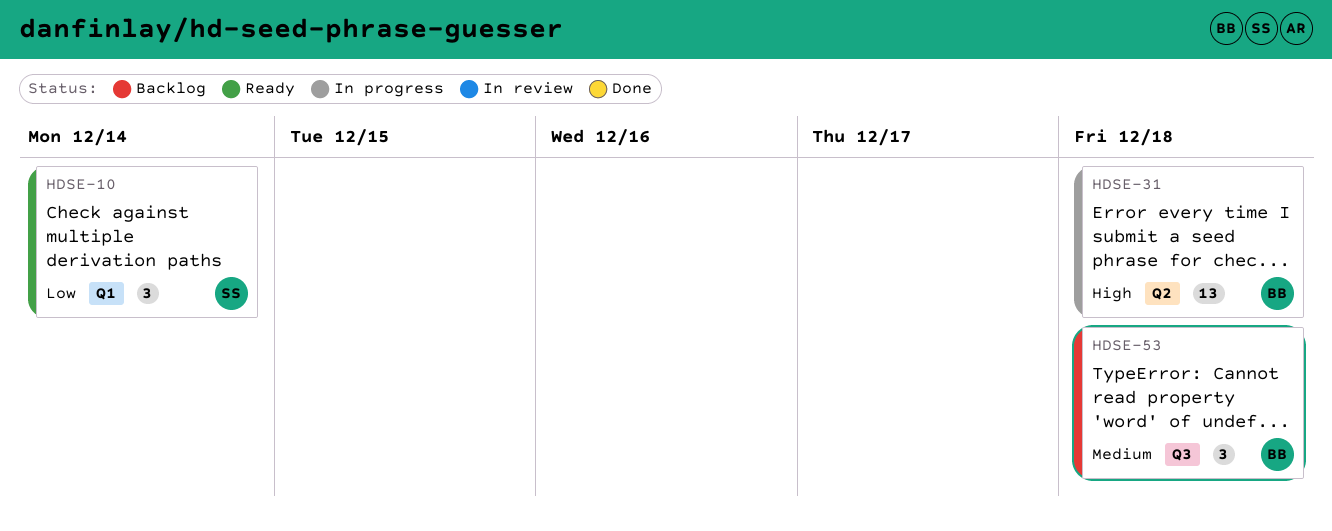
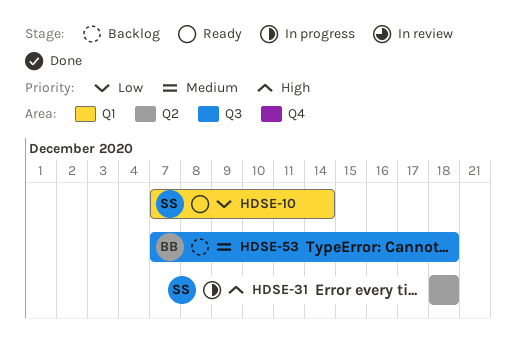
HDSE-31, owner: BB -> SS

